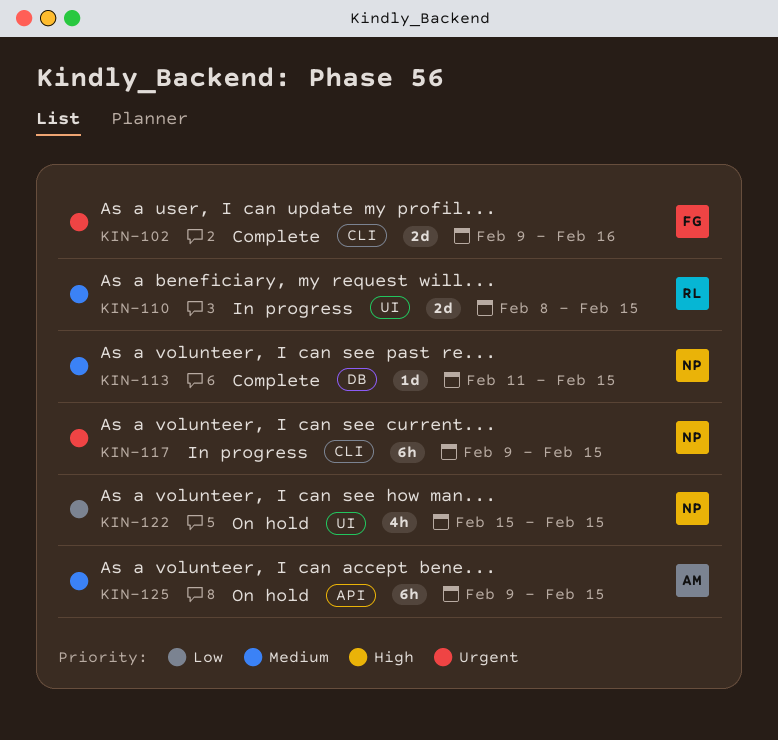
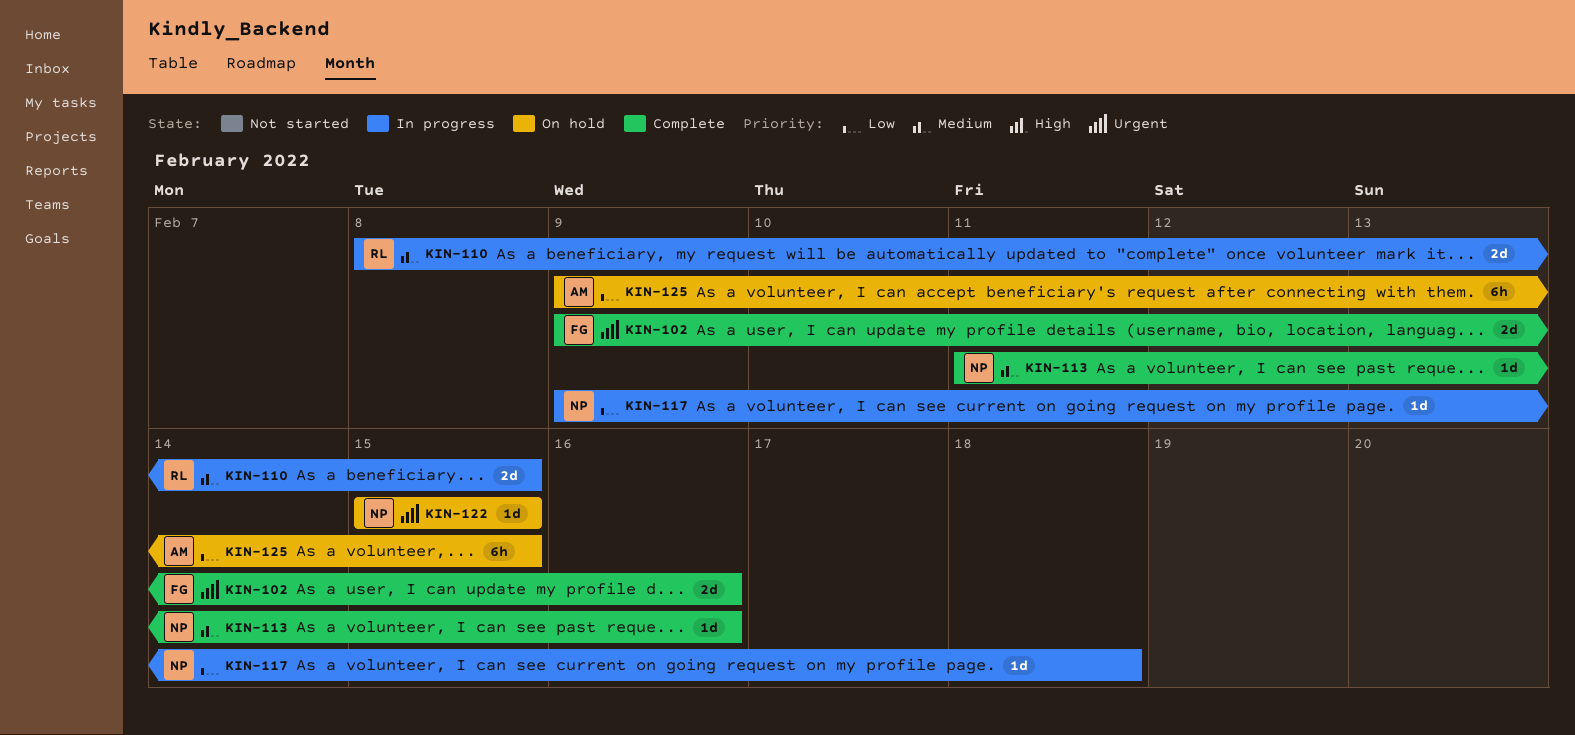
KIN-113, due: Feb 15 -> Feb 16
KIN-117, priority: Urgent -> Low
KIN-117, estimate: 6h -> 1d
KIN-117, due: Feb 15 -> Feb 18
KIN-122, priority: Low -> Urgent
KIN-122, estimate: 4h -> 1d
KIN-125, priority: Medium -> Low

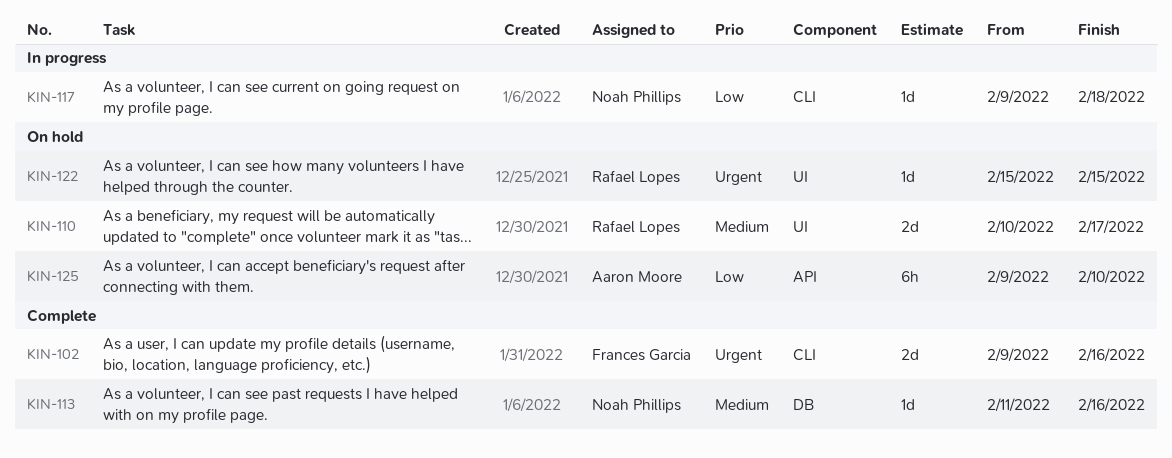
KIN-110, status: In progress -> On hold
KIN-110, start: Feb 8 -> Feb 10
KIN-110, due: Feb 15 -> Feb 17
KIN-122, owner: Noah Phillips -> Rafael Lopes
KIN-125, due: Feb 15 -> Feb 10

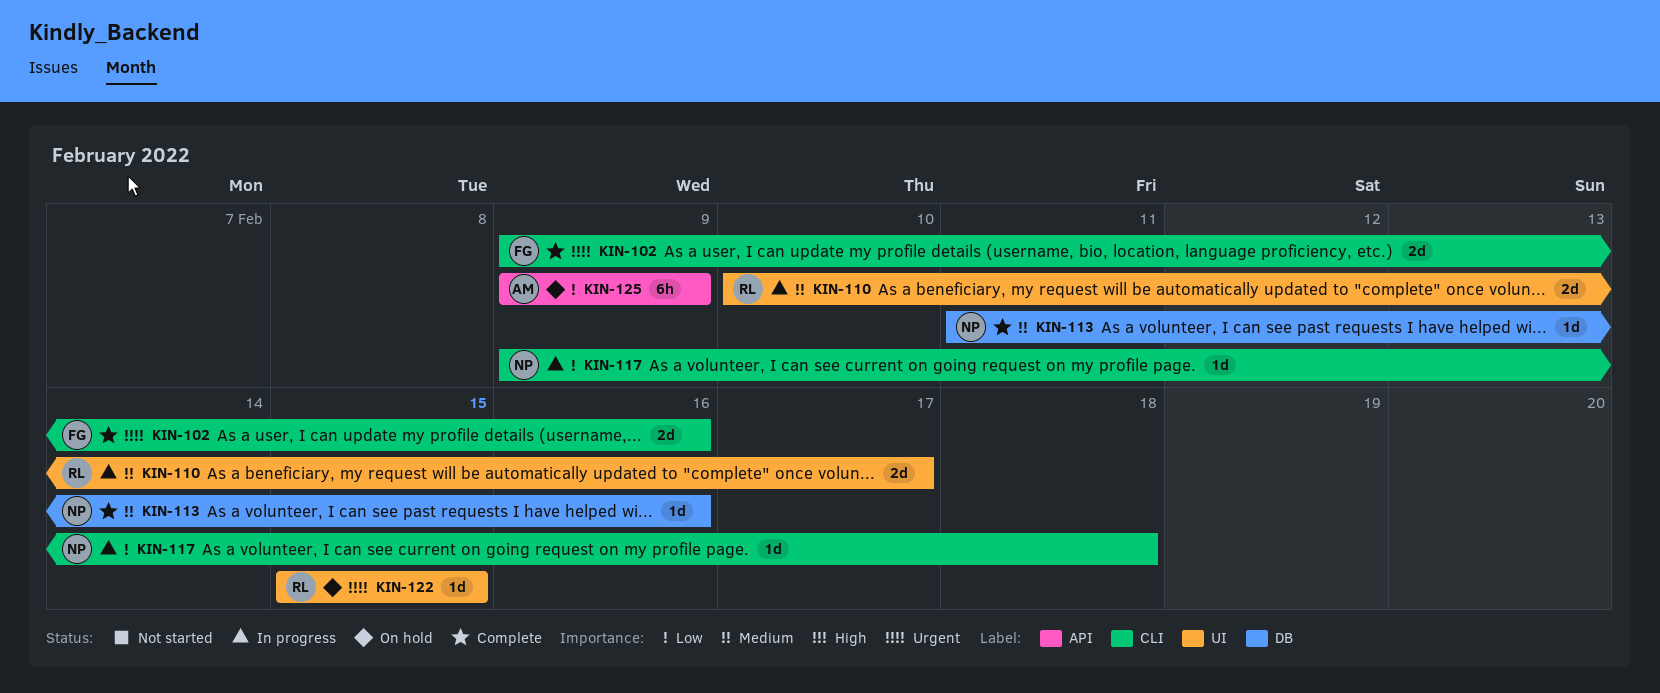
KIN-110, status: On hold -> In progress
KIN-125, due: Feb 10 -> Feb 9

